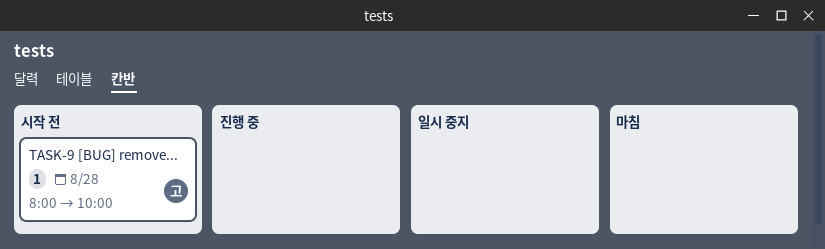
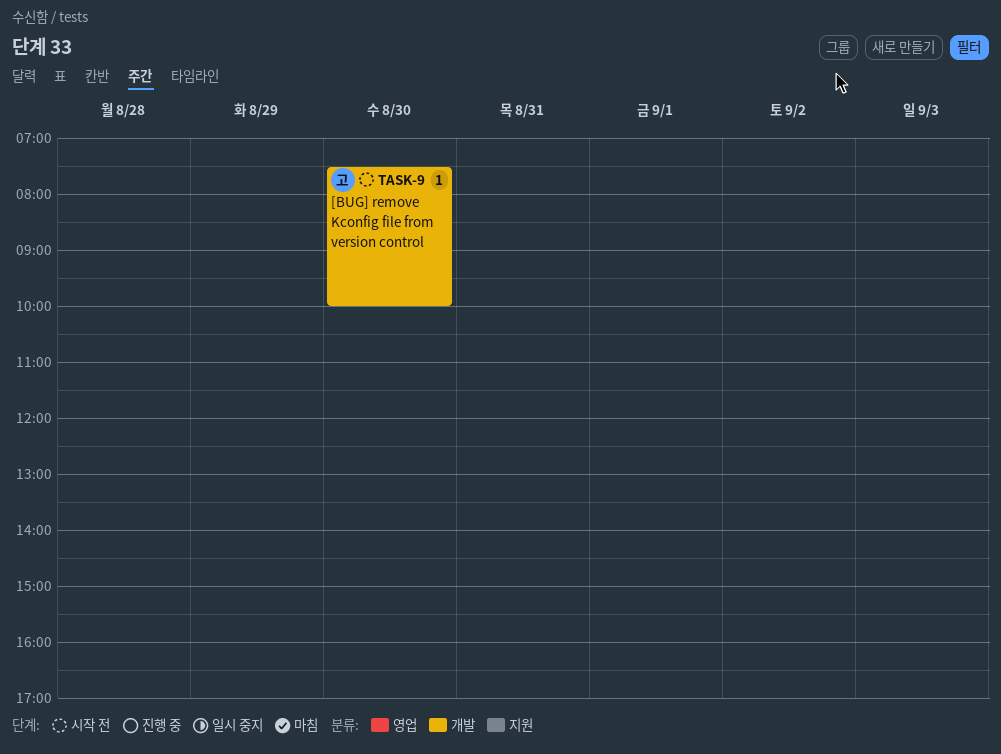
TASK-9, day: Aug 28 -> Aug 30
TASK-9, begins: 08:00 -> 07:30

